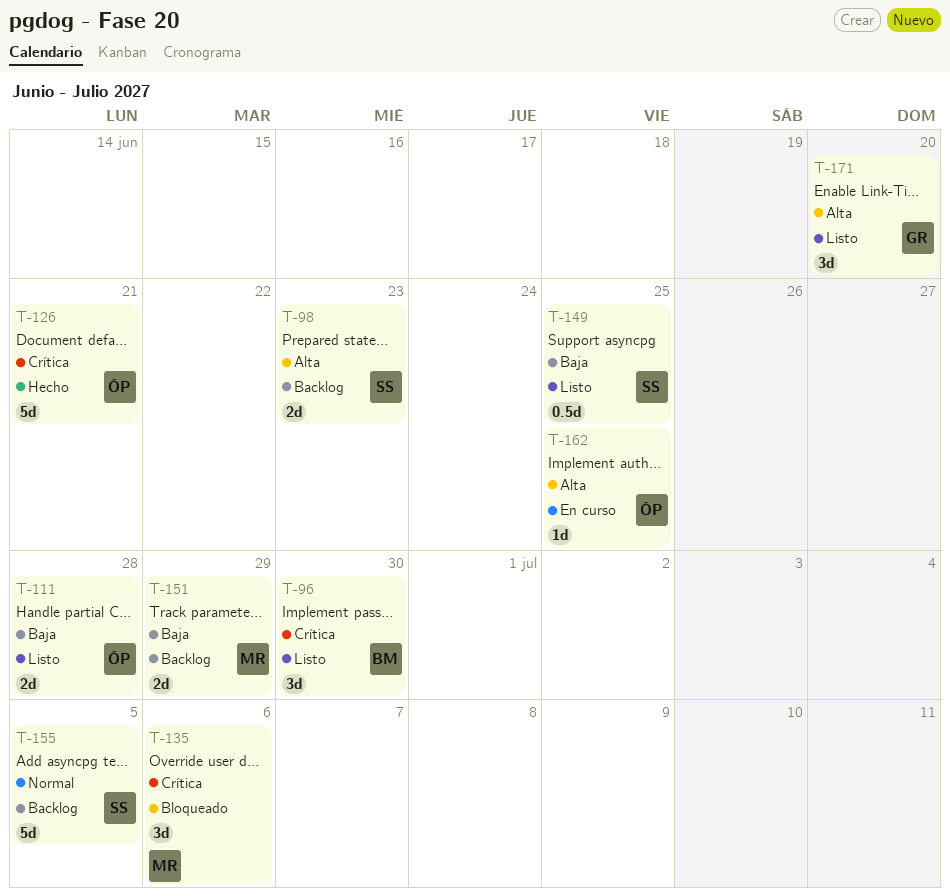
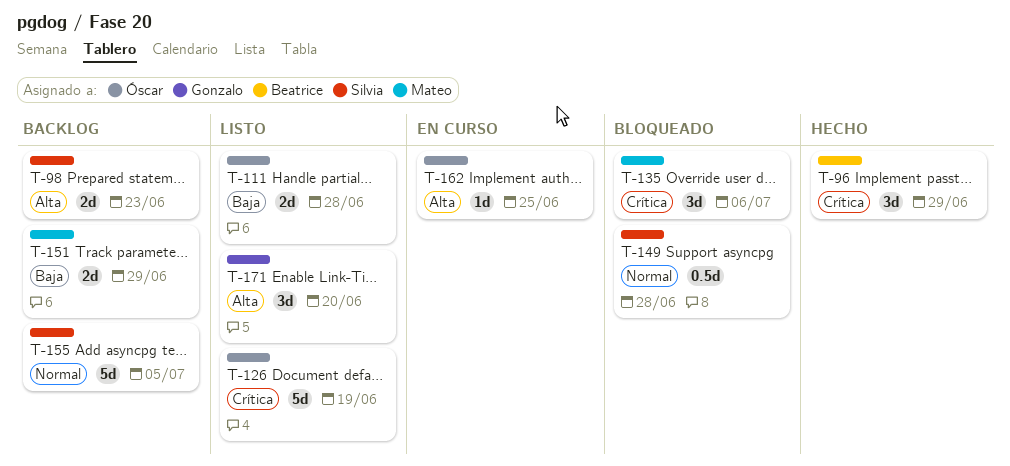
T-96, status: Listo -> Hecho
T-96, due: Jun 30 -> Jun 29
T-126, status: Hecho -> Listo
T-126, due: Jun 21 -> Jun 19
T-149, status: Listo -> Bloqueado
T-149, priority: Baja -> Normal
T-149, due: Jun 25 -> Jun 28

